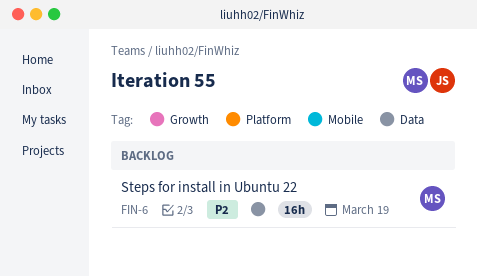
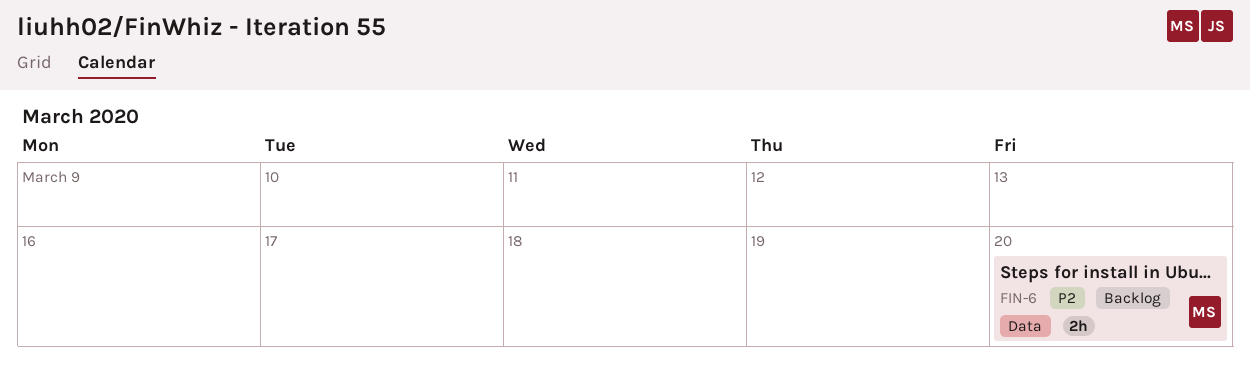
FIN-6, estimate: 16h -> 2h
FIN-6, due: Mar 19 -> Mar 20

